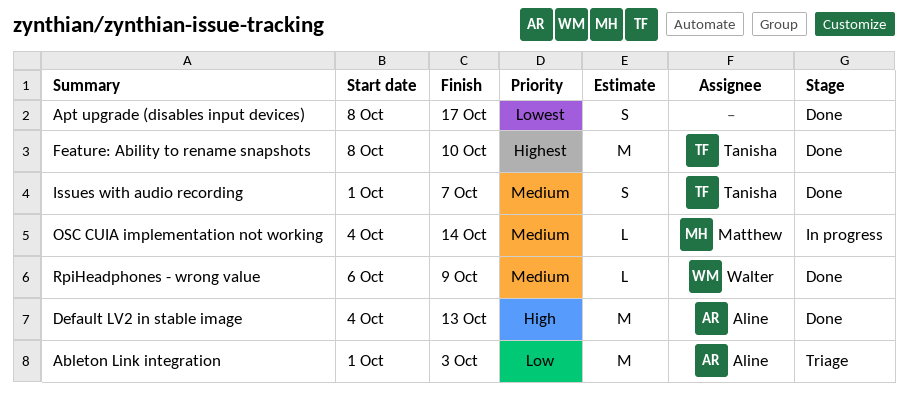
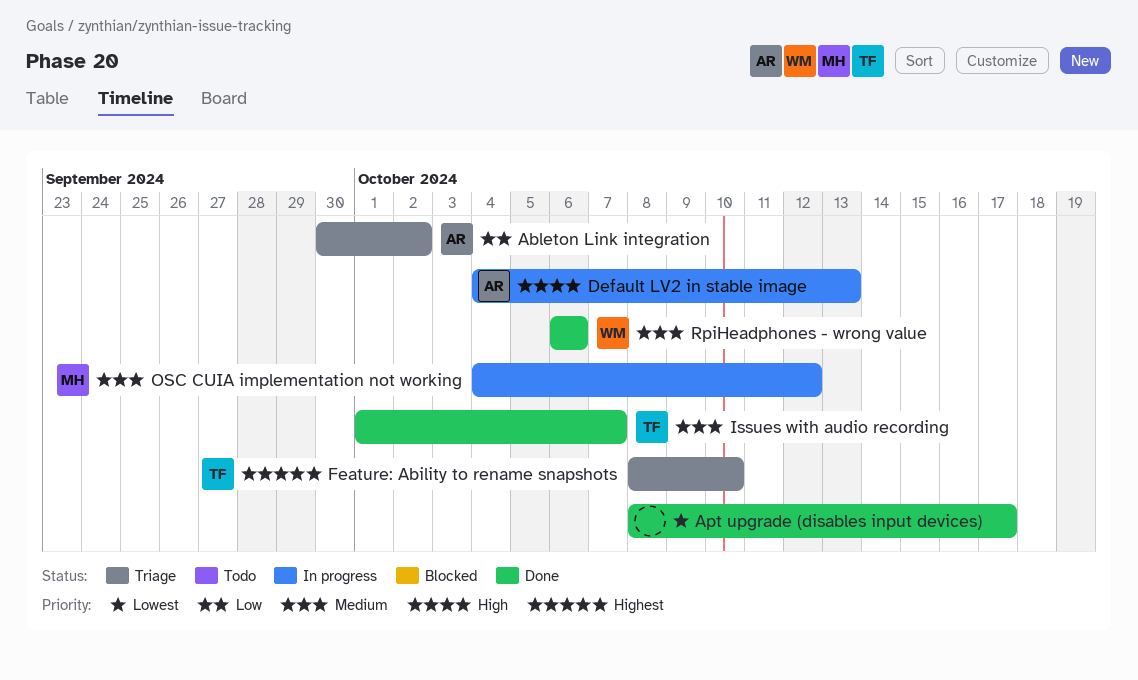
Ableton Link integration, start: Oct 1 -> Sep 30
Ableton Link integration, due: Oct 3 -> Oct 2
Default LV2 in stable image, status: Done -> In progress
Feature: Ability to rename snapshots, status: Done -> Triage
OSC CUIA implementation not working, due: Oct 14 -> Oct 12
RpiHeadphones - wrong value, due: Oct 9 -> Oct 6

